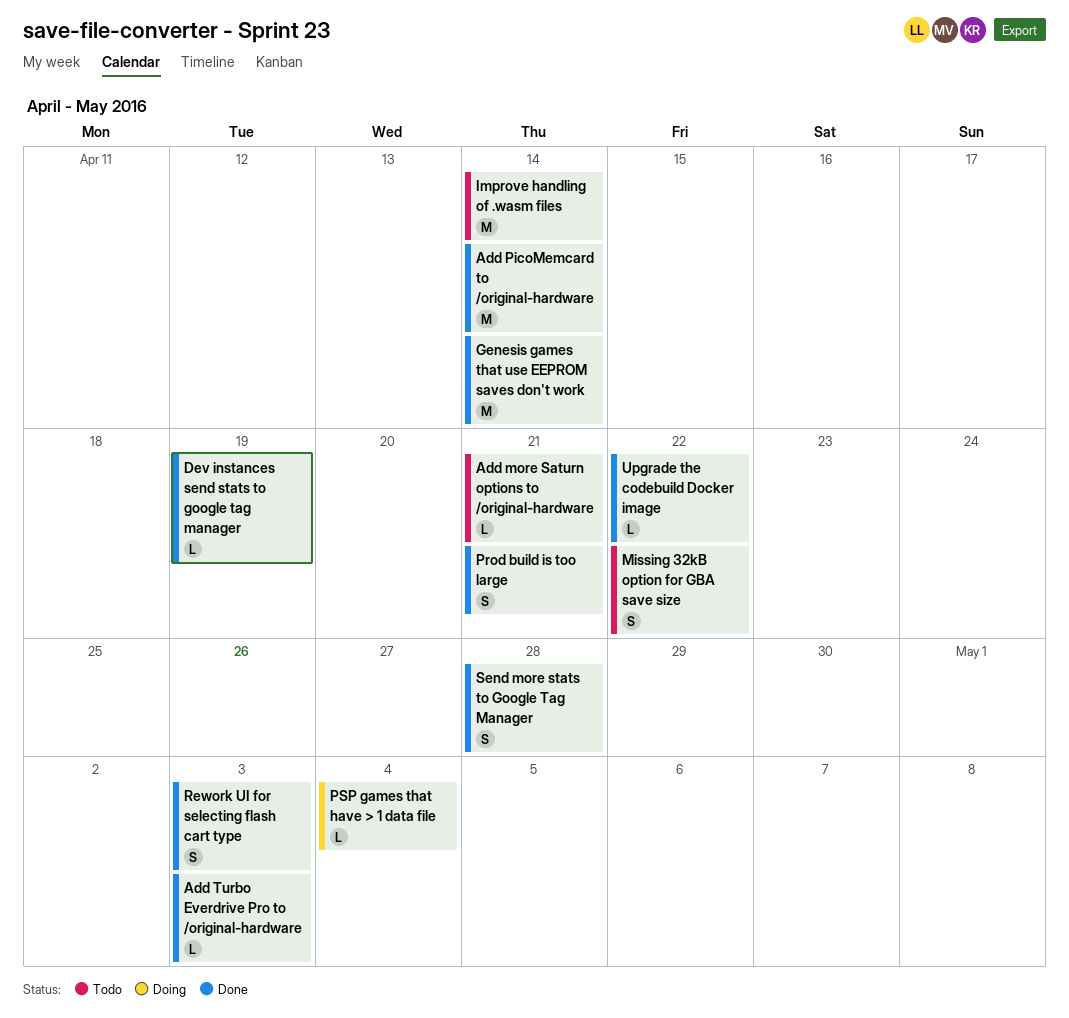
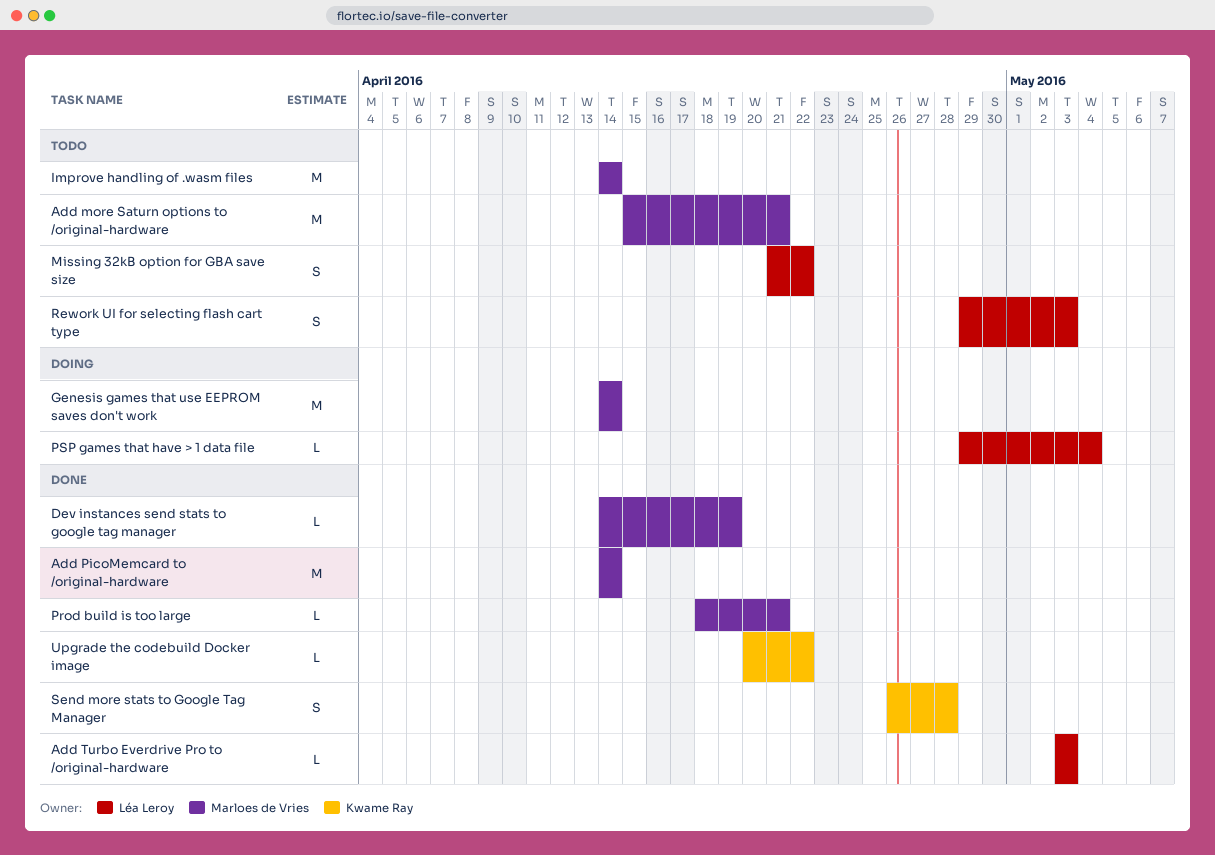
Add more Saturn options to /original-hardware, estimate: L -> M
Genesis games that use EEPROM saves don't work, status: Done -> Doing
Prod build is too large, estimate: S -> L
Rework UI for selecting flash cart type, status: Done -> Todo

